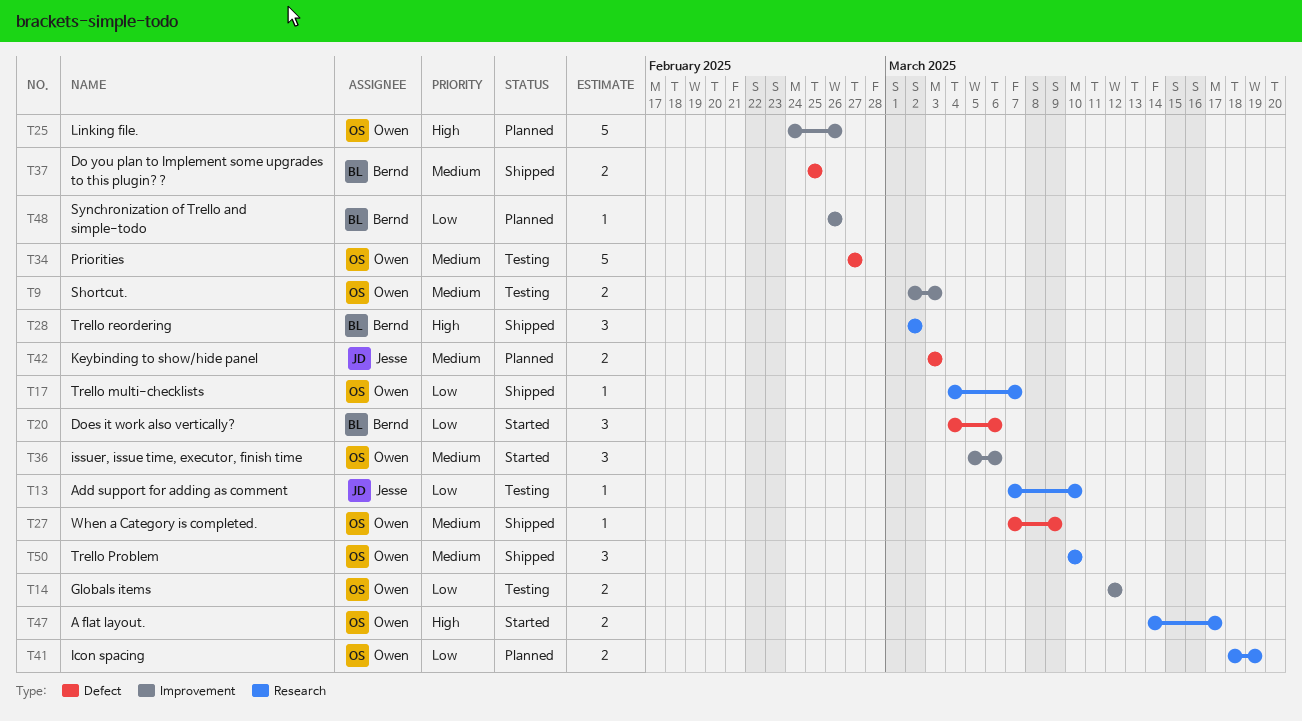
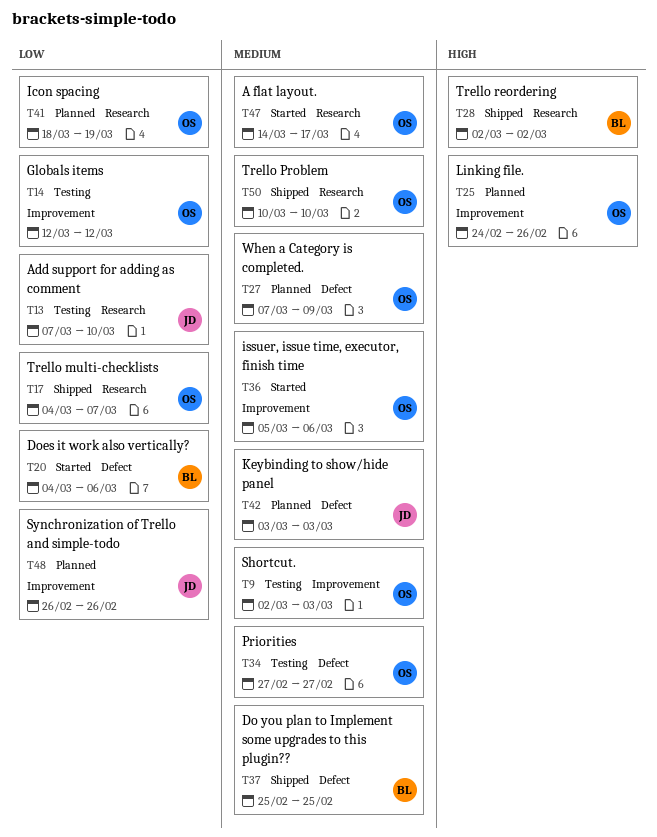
T27, status: Shipped -> Planned
T47, priority: High -> Medium
T48, owner: Bernd -> Jesse

